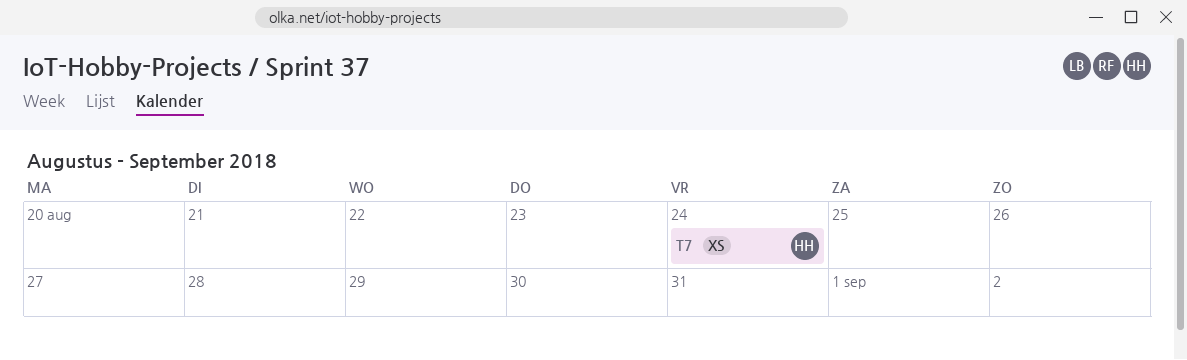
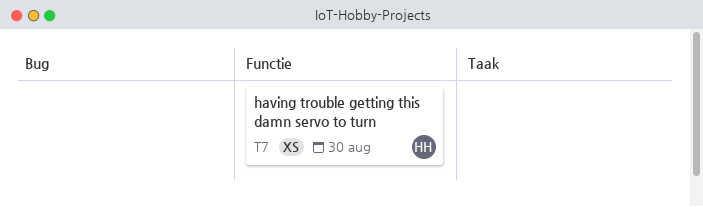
T7, due: Aug 24 -> Aug 30

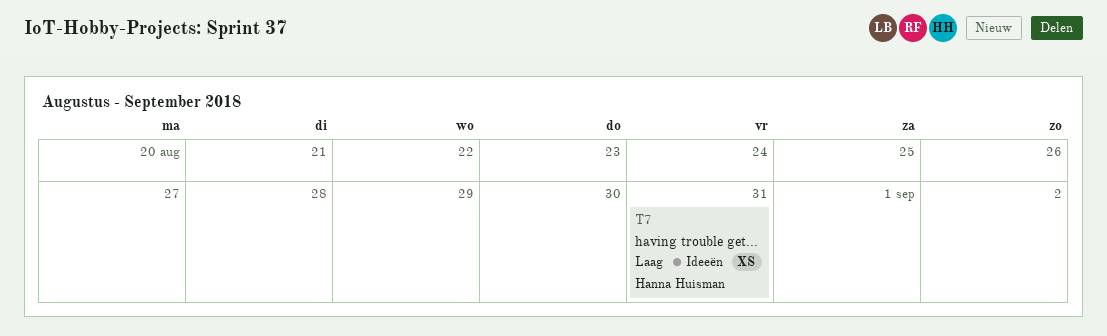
T7, due: Aug 30 -> Aug 31

